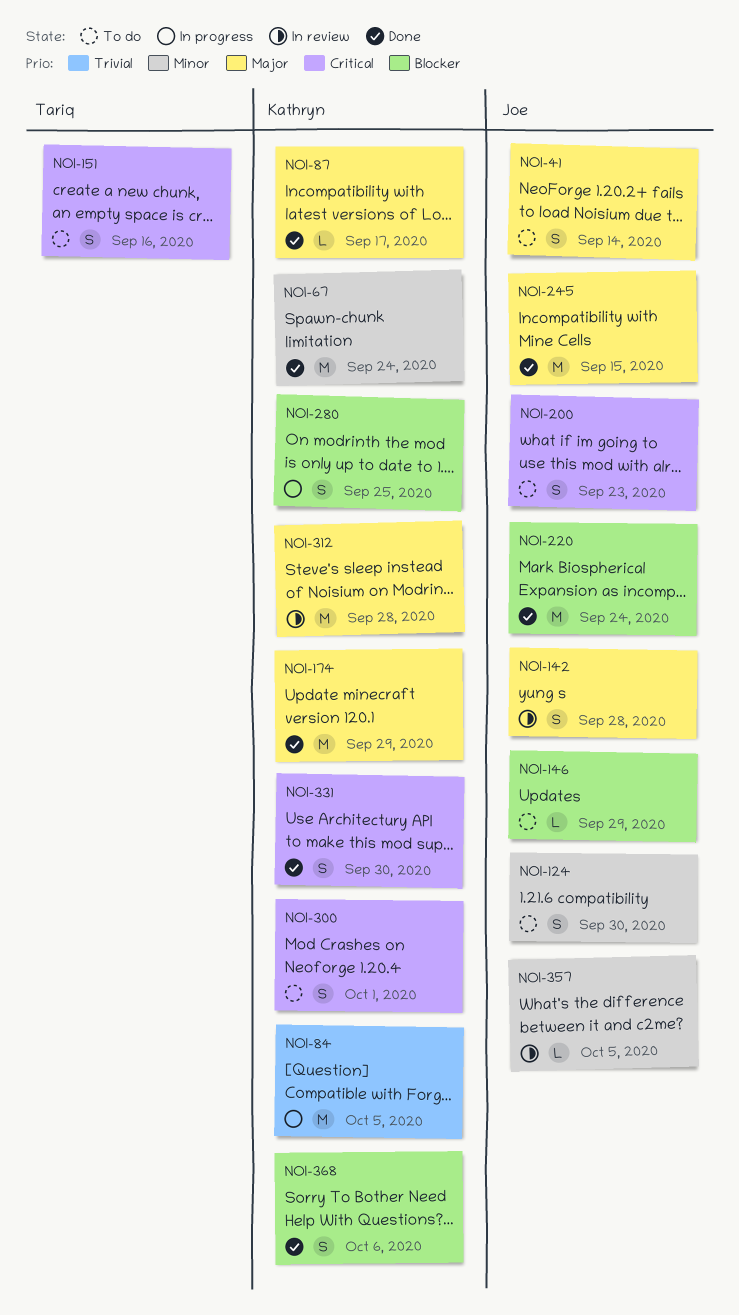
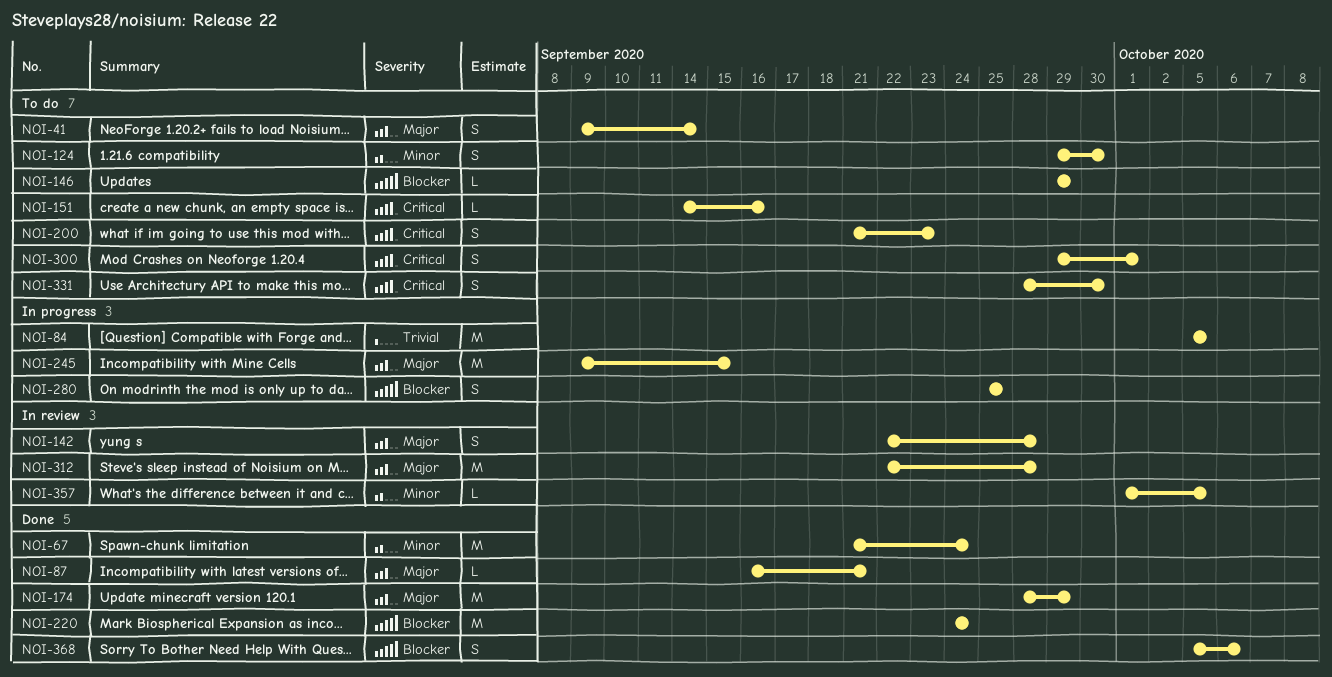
NOI-87, due: Sep 17 -> Sep 21
NOI-151, estimate: S -> L
NOI-245, status: Done -> In progress
NOI-331, status: Done -> To do

